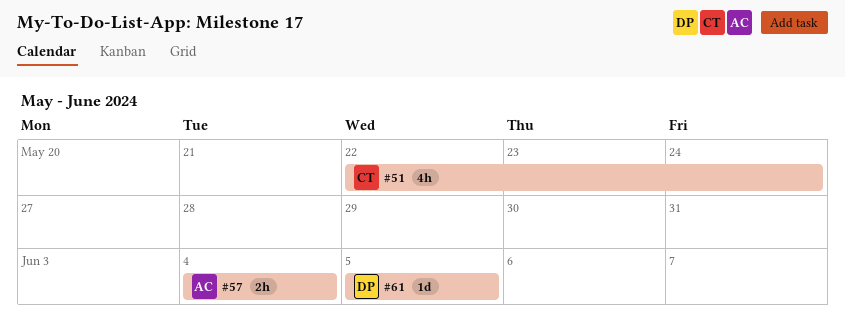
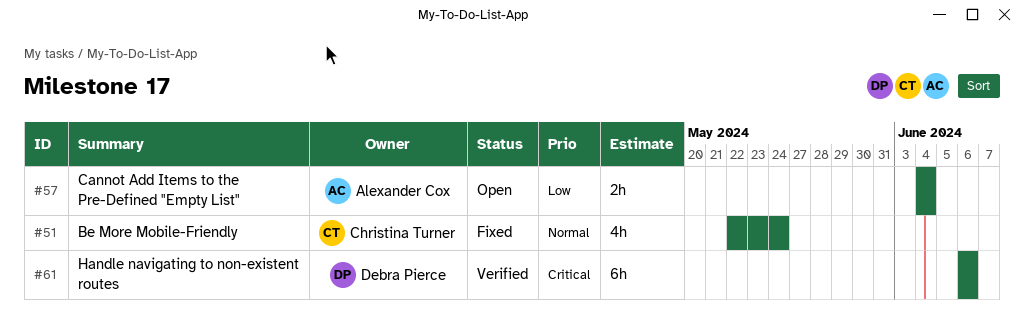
#61, estimate: 1d -> 6h
#61, start: Jun 5 -> Jun 6
#61, due: Jun 5 -> Jun 6

